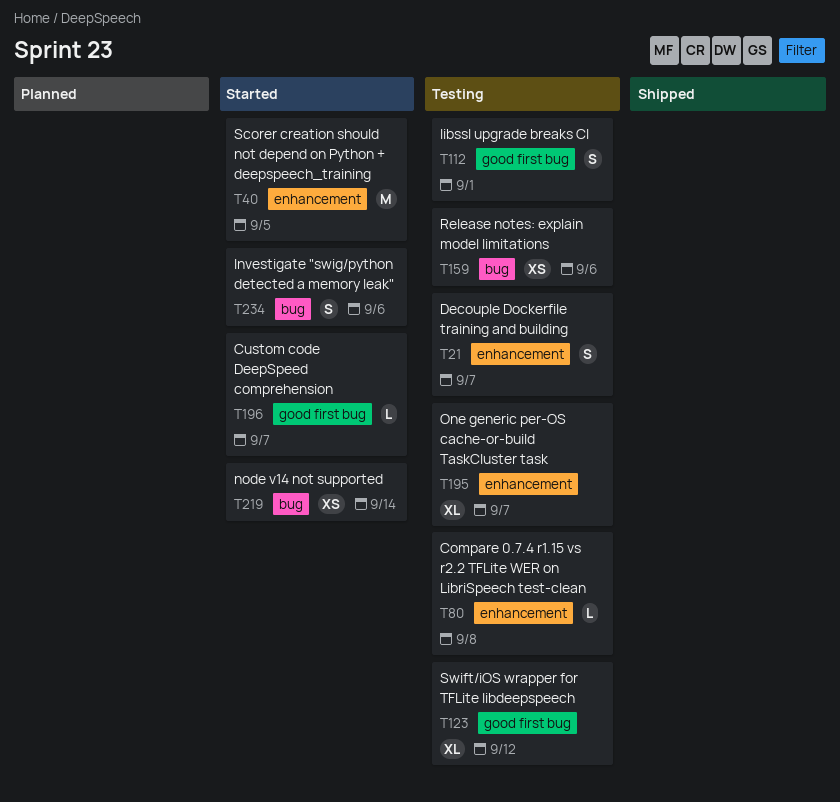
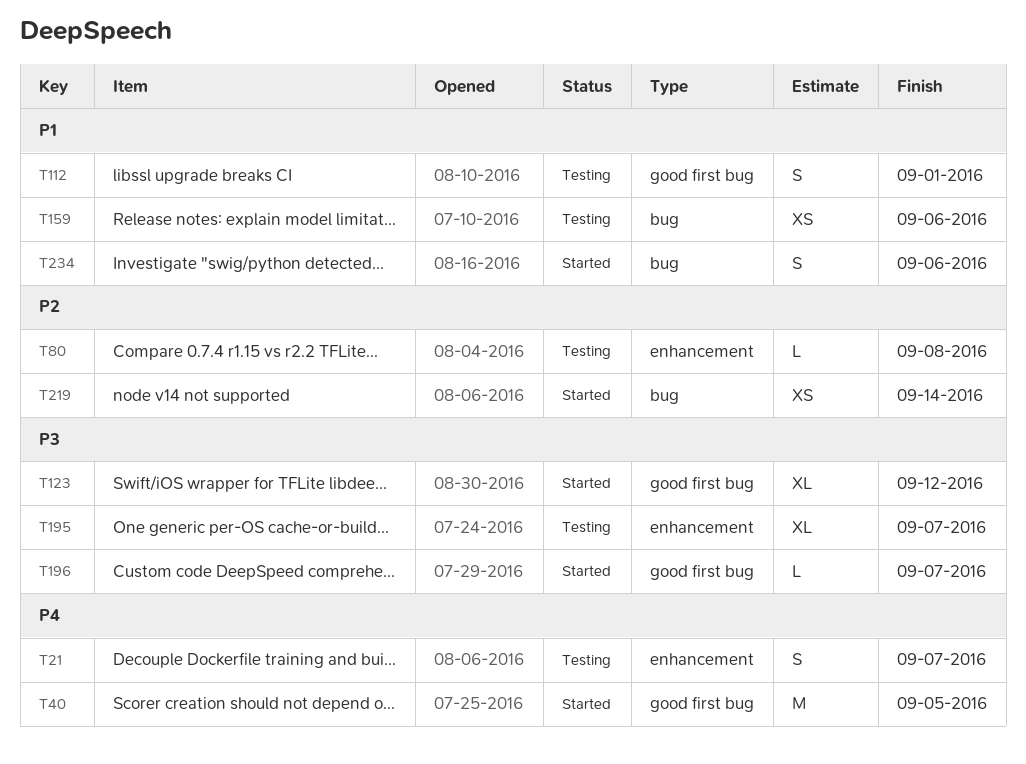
T40, label: enhancement -> good first bug
T123, status: Testing -> Started

